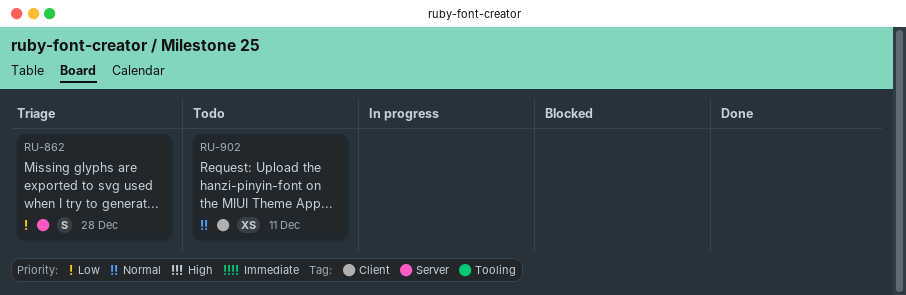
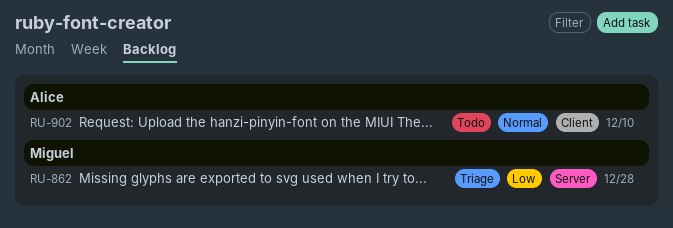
RU-902, due: Dec 11 -> Dec 10

